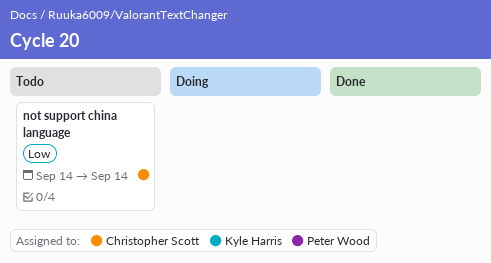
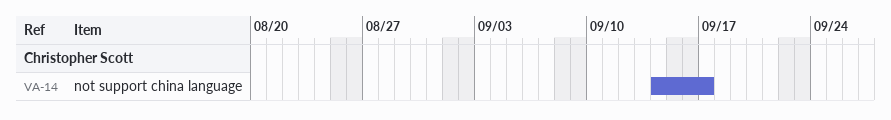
not support china language, due: Sep 14 -> Sep 17

